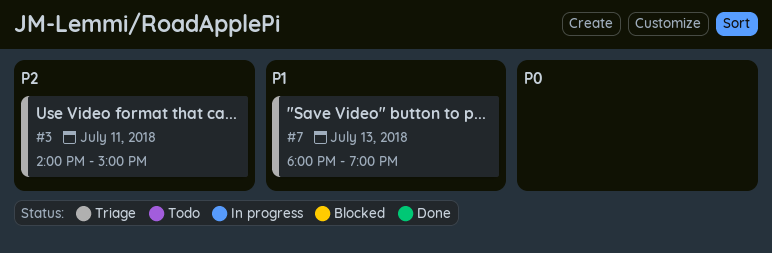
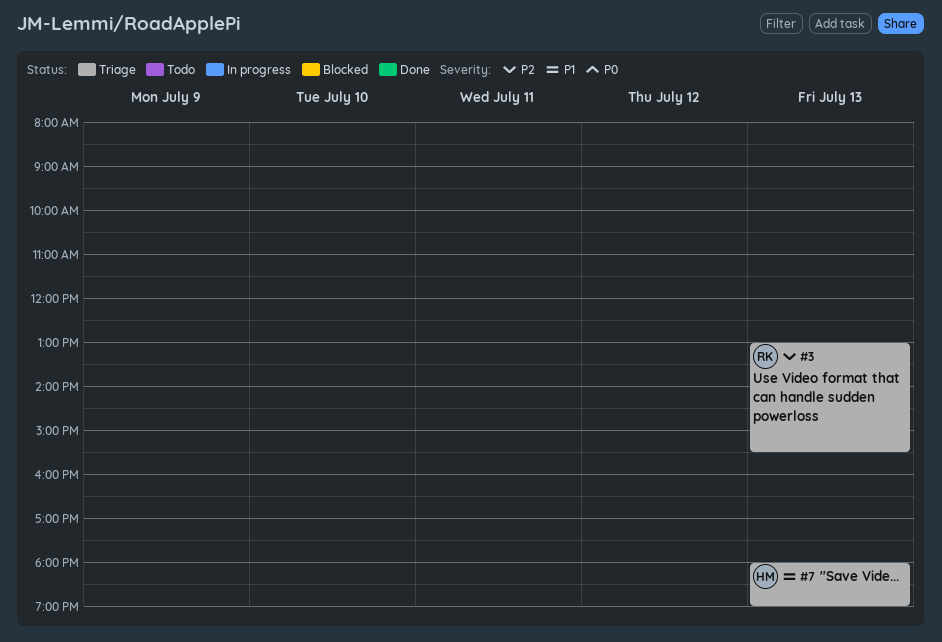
#3, day: Jul 11 -> Jul 13
#3, begins: 14:00 -> 13:00
#3, ends: 15:00 -> 15:30

